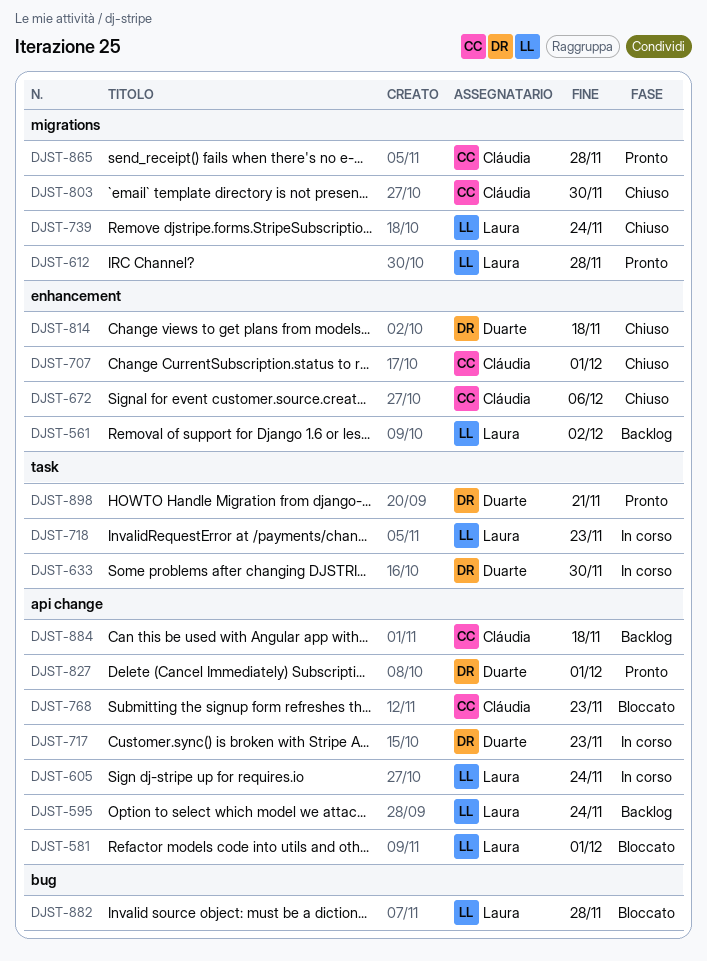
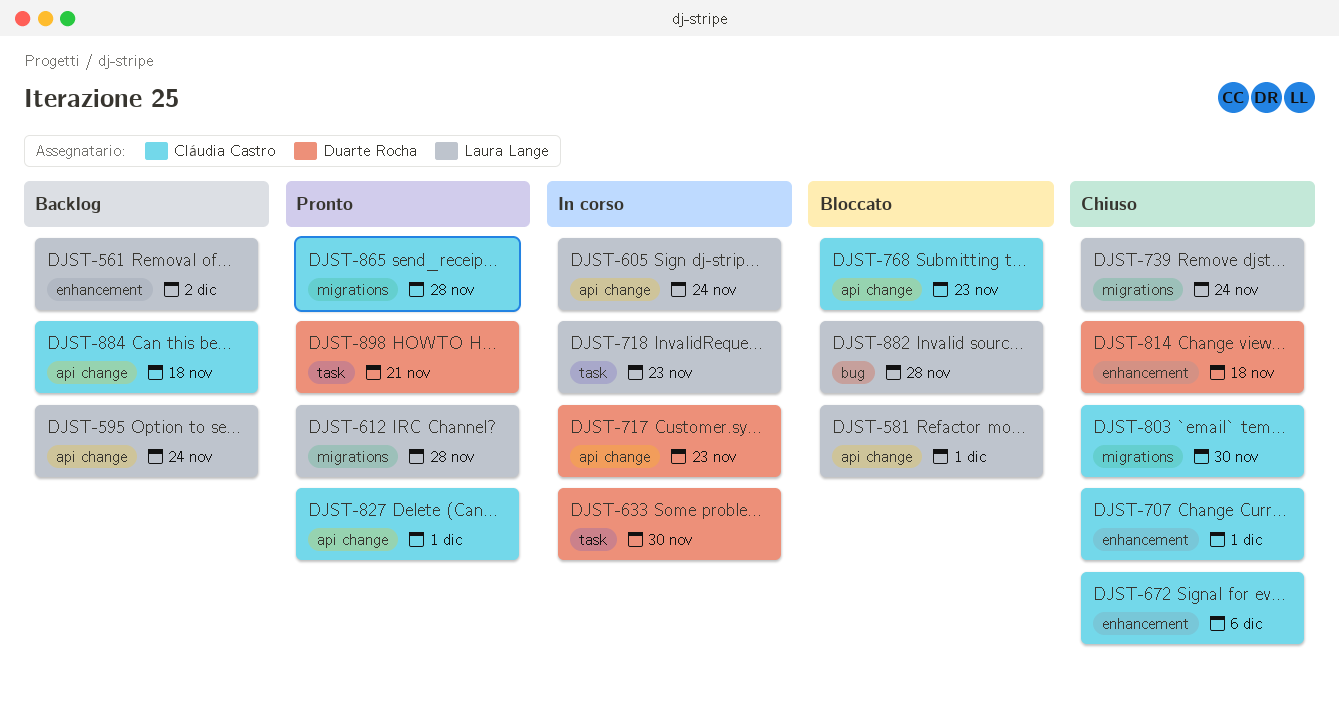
DJST-827, owner: Duarte Rocha -> Cláudia Castro

